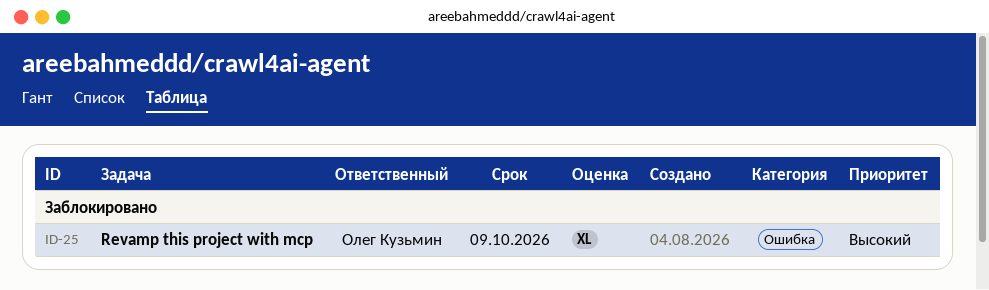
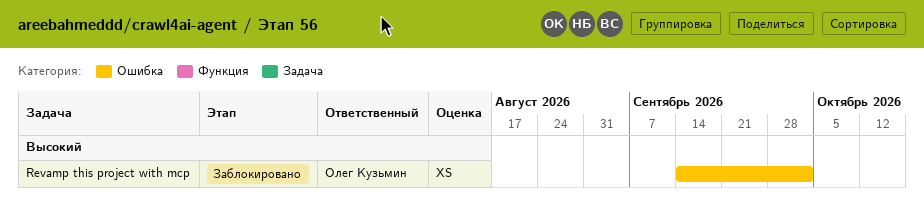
Revamp this project with mcp, estimate: XL -> XS
Revamp this project with mcp, due: Oct 9 -> Oct 2

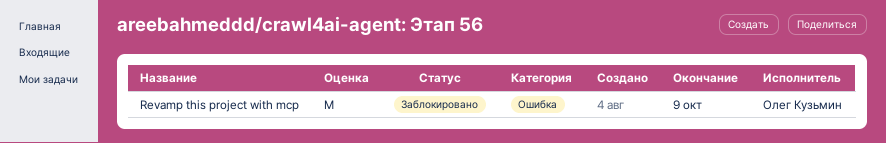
Revamp this project with mcp, estimate: XS -> M
Revamp this project with mcp, due: Oct 2 -> Oct 9

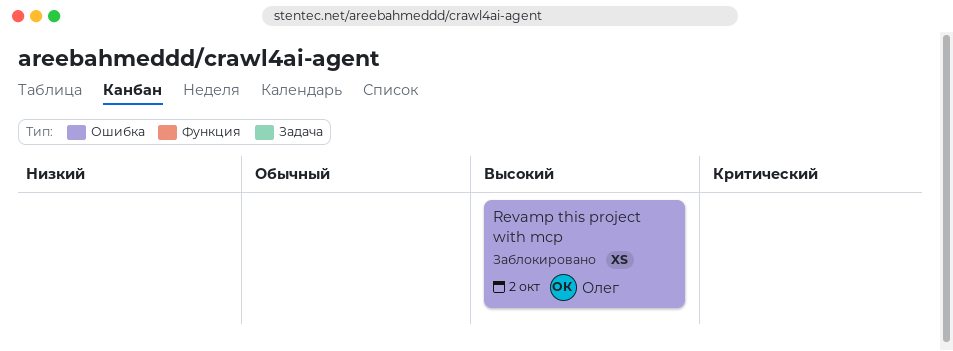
Revamp this project with mcp, estimate: M -> XS
Revamp this project with mcp, due: Oct 9 -> Oct 2

